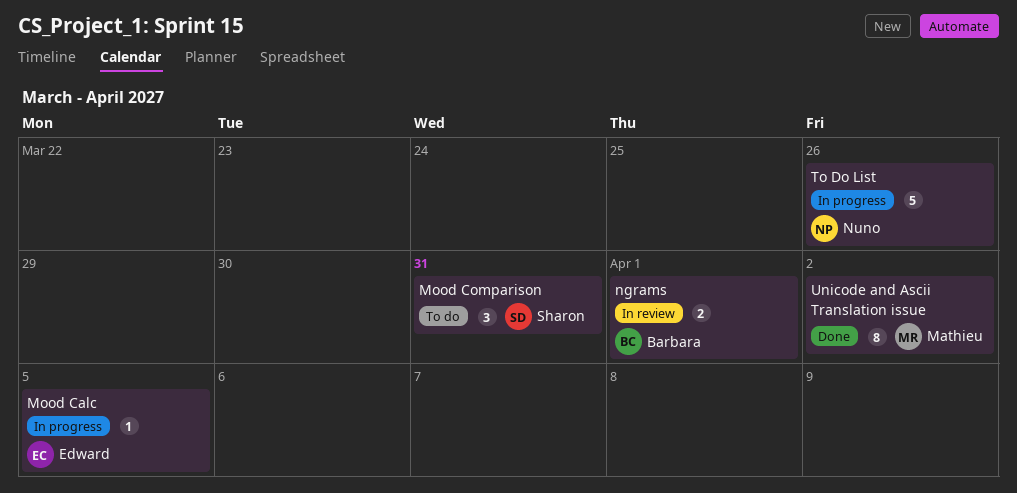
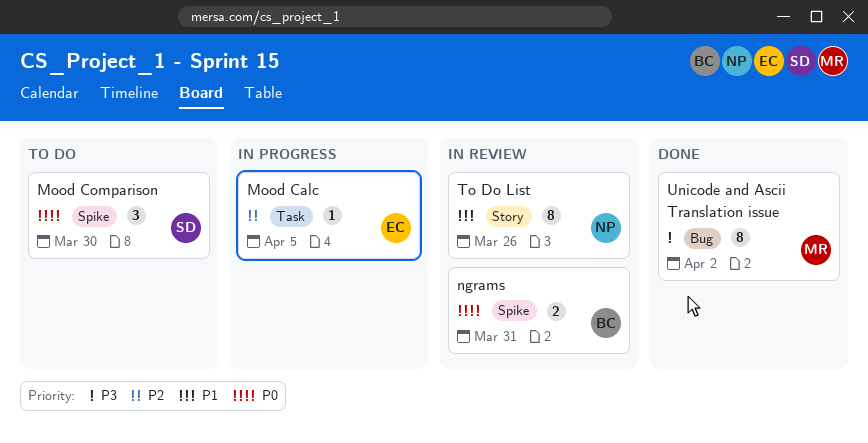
Mood Comparison, due: Mar 31 -> Mar 30
ngrams, due: Apr 1 -> Mar 31
To Do List, status: In progress -> In review
To Do List, estimate: 5 -> 8

